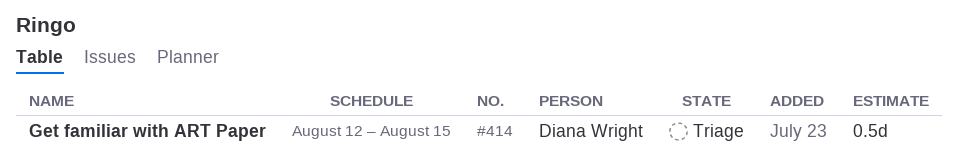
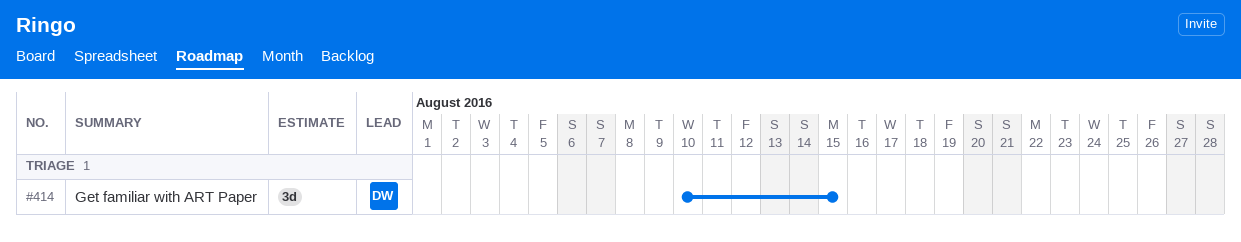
#414, estimate: 0.5d -> 3d
#414, start: Aug 12 -> Aug 10

